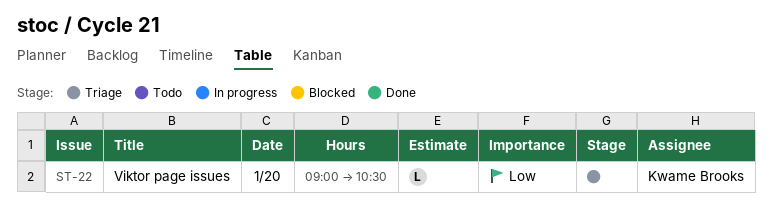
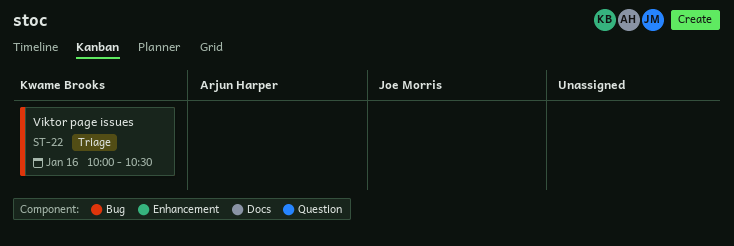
ST-22, day: Jan 20 -> Jan 16
ST-22, begins: 09:00 -> 10:00

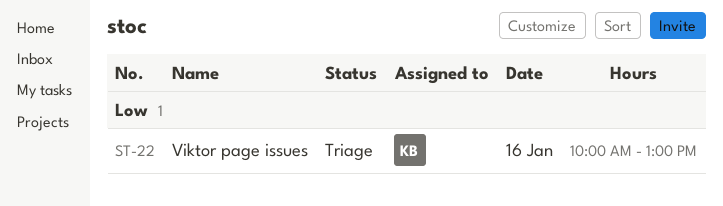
ST-22, ends: 10:30 -> 13:00

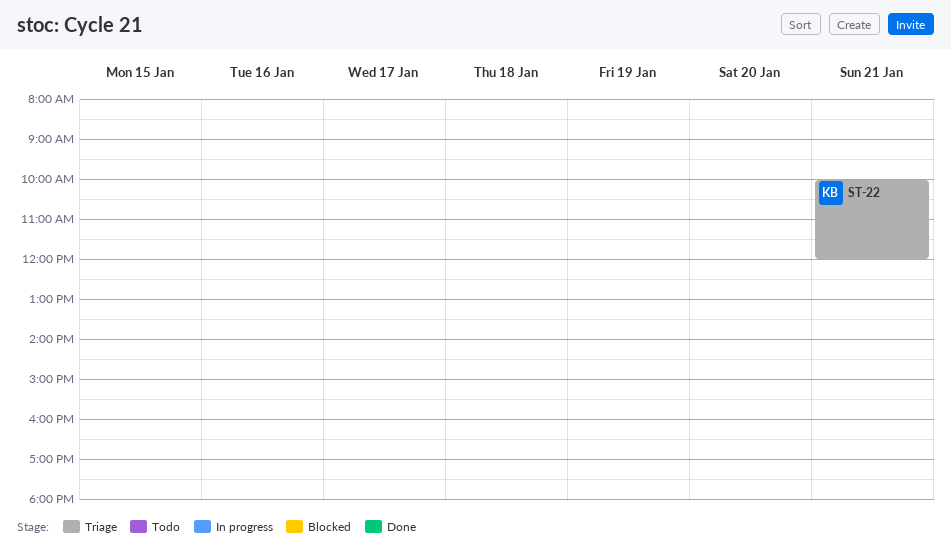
ST-22, day: Jan 16 -> Jan 21
ST-22, ends: 13:00 -> 12:00

